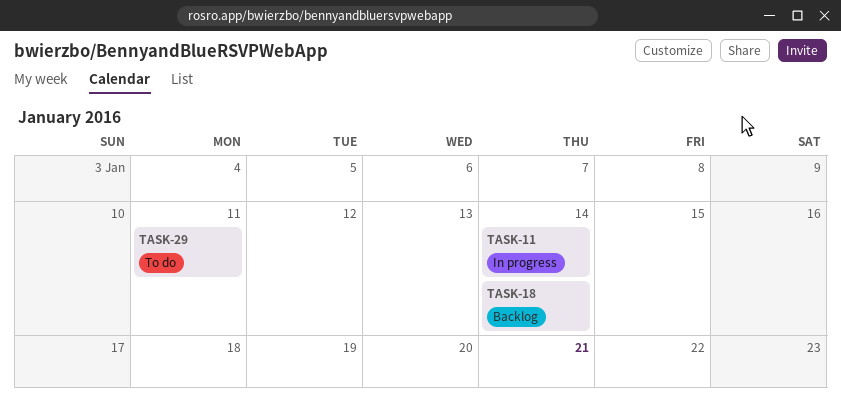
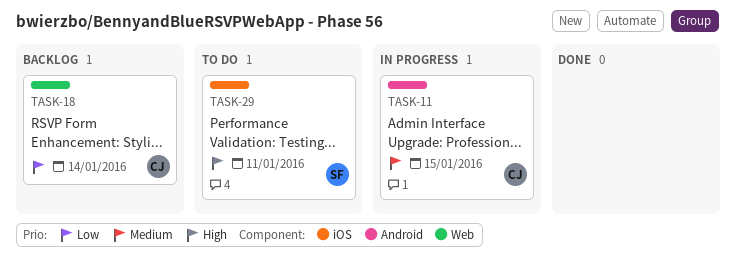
TASK-11, due: Jan 14 -> Jan 15

